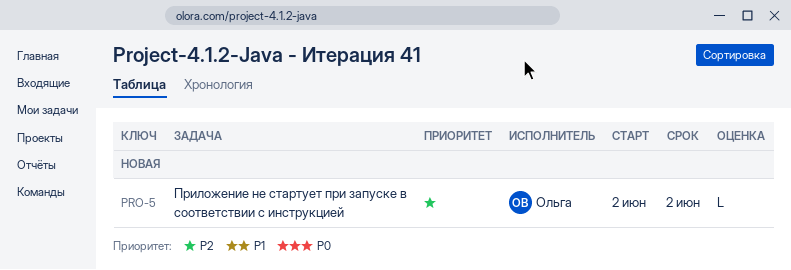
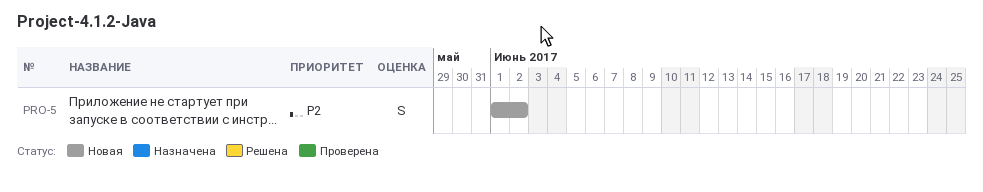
PRO-5, estimate: L -> S
PRO-5, start: Jun 2 -> Jun 1

